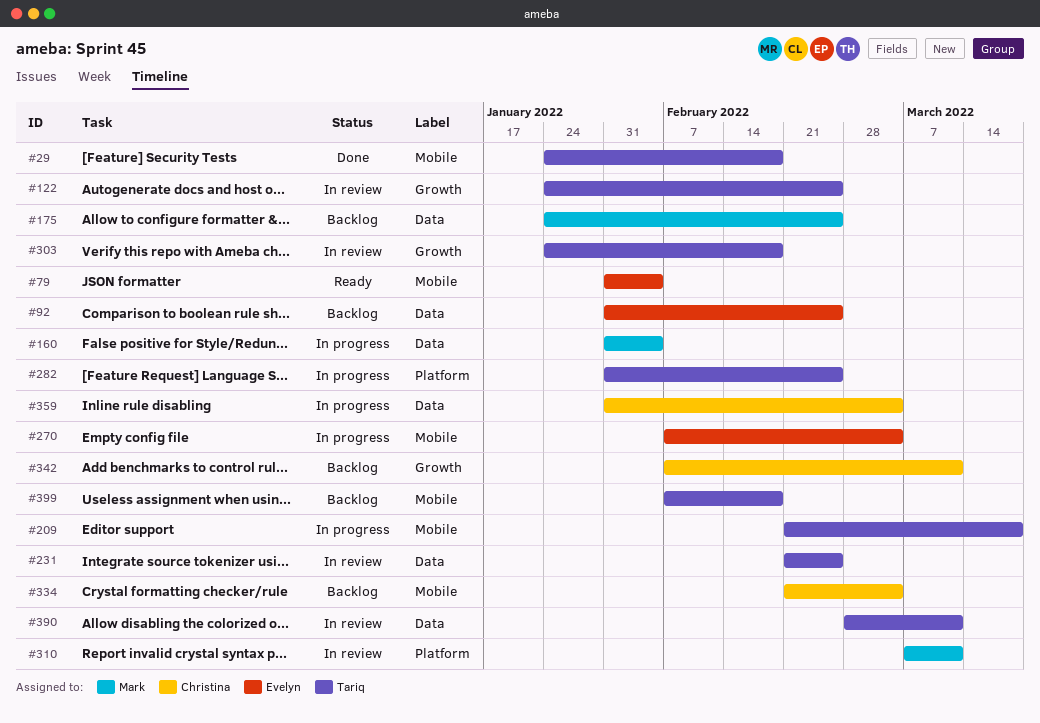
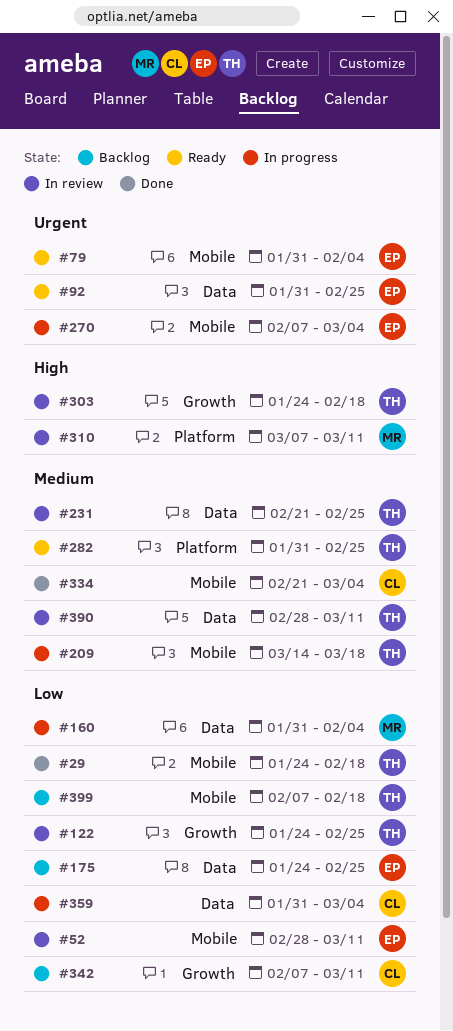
#52: none -> present
#92, status: Backlog -> Ready
#175, owner: Mark -> Evelyn
#209, start: Feb 21 -> Mar 14
#282, status: In progress -> Ready
#334, status: Backlog -> Done

